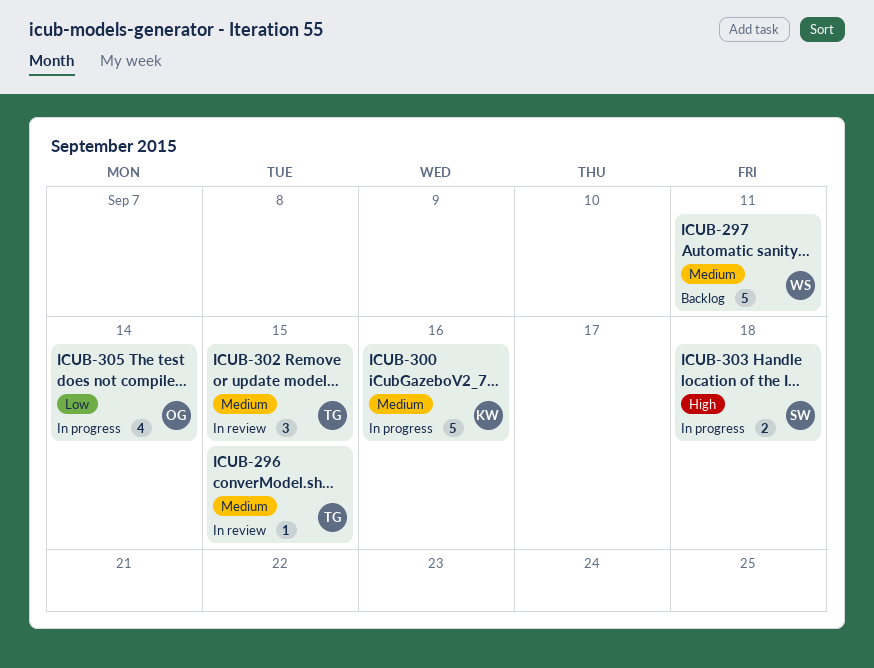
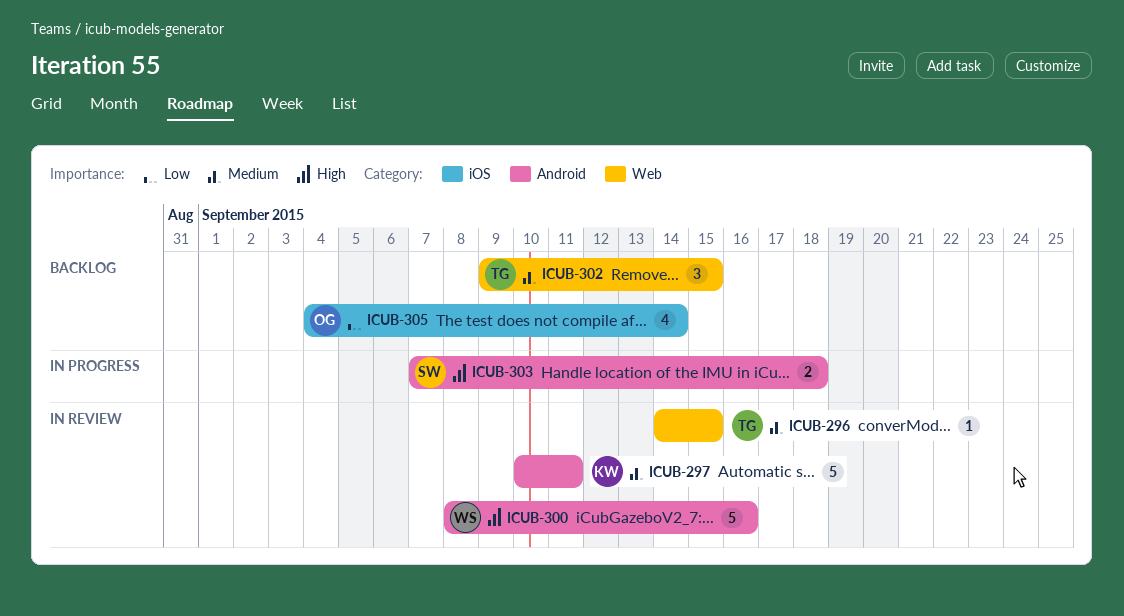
ICUB-297, status: Backlog -> In review
ICUB-297, owner: WS -> KW
ICUB-300, status: In progress -> In review
ICUB-300, owner: KW -> WS
ICUB-300, priority: Medium -> High
ICUB-302, status: In review -> Backlog
ICUB-305, status: In progress -> Backlog

